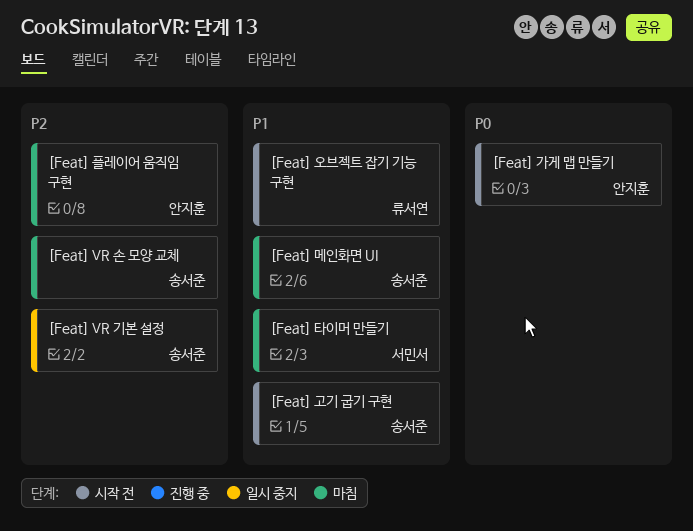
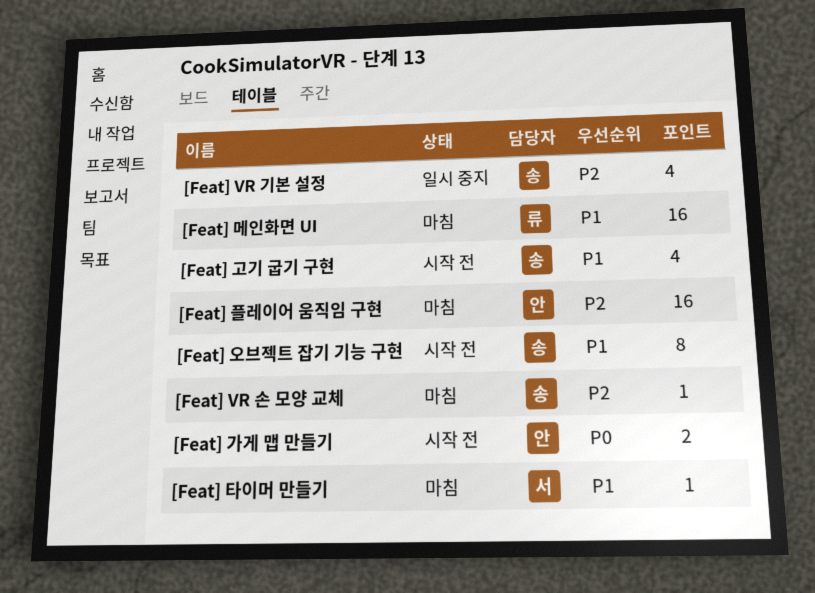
[Feat] 메인화면 UI, owner: 송서준 -> 류서연
[Feat] 오브젝트 잡기 기능 구현, owner: 류서연 -> 송서준

